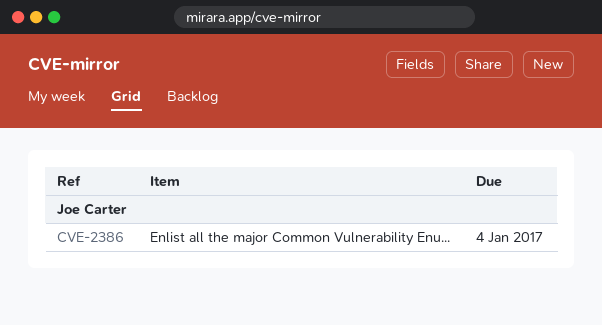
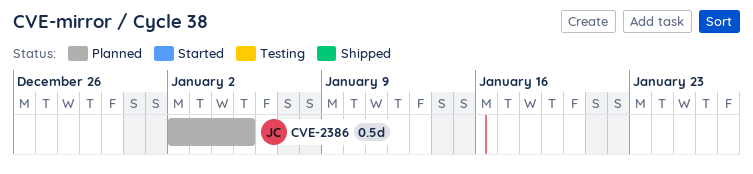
CVE-2386, due: Jan 4 -> Jan 5

